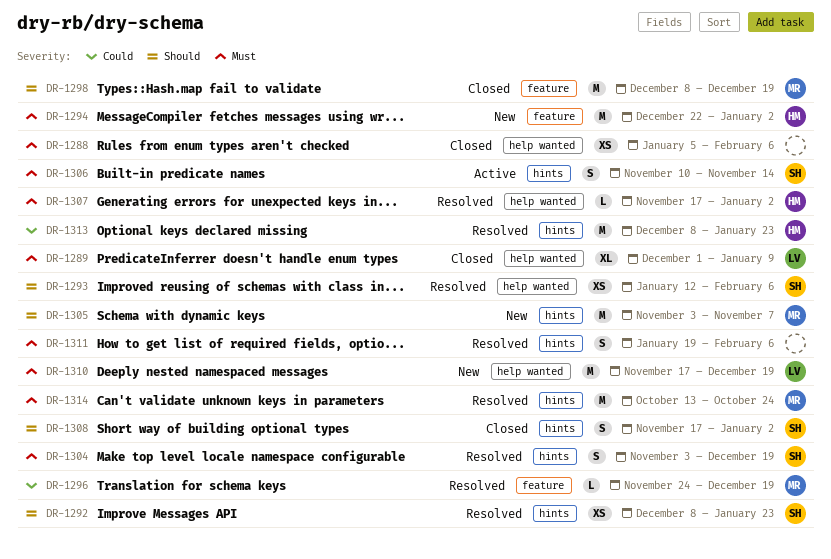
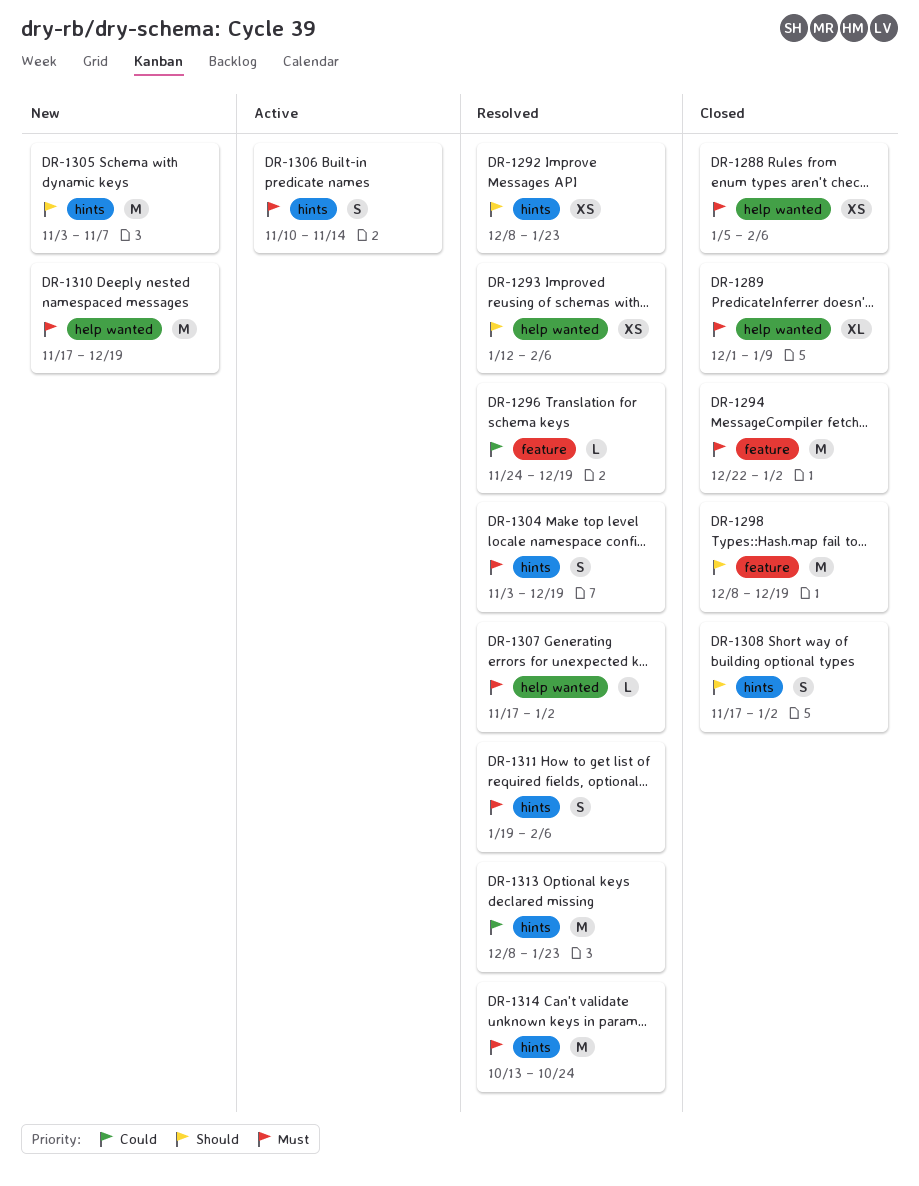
DR-1294, status: New -> Closed

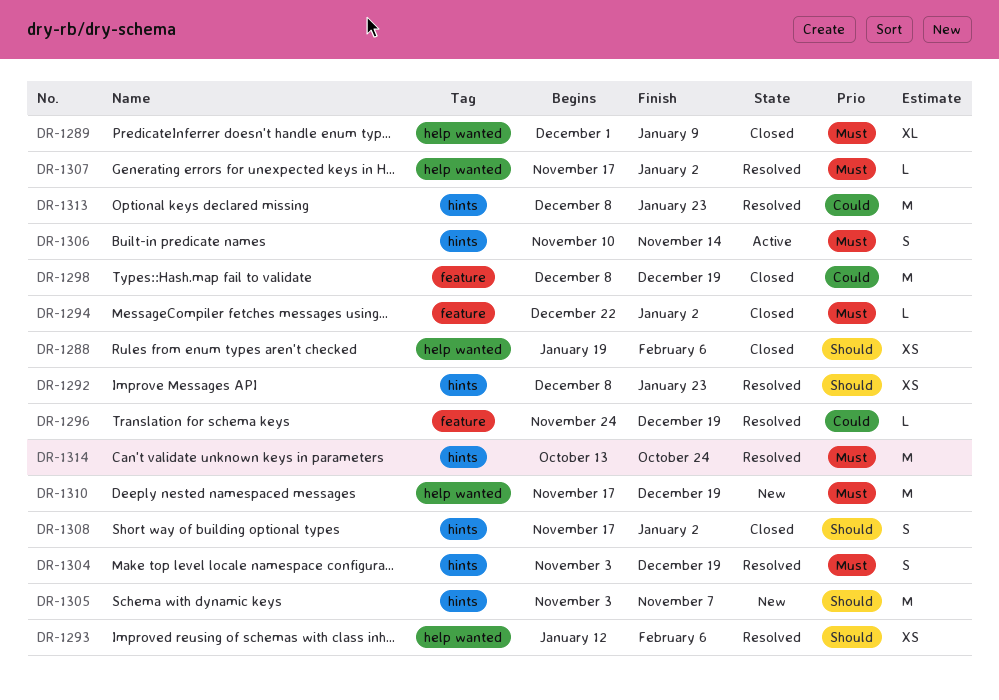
DR-1288, priority: Must -> Should
DR-1288, start: Jan 5 -> Jan 19
DR-1294, estimate: M -> L
DR-1298, priority: Should -> Could
DR-1311: present -> none

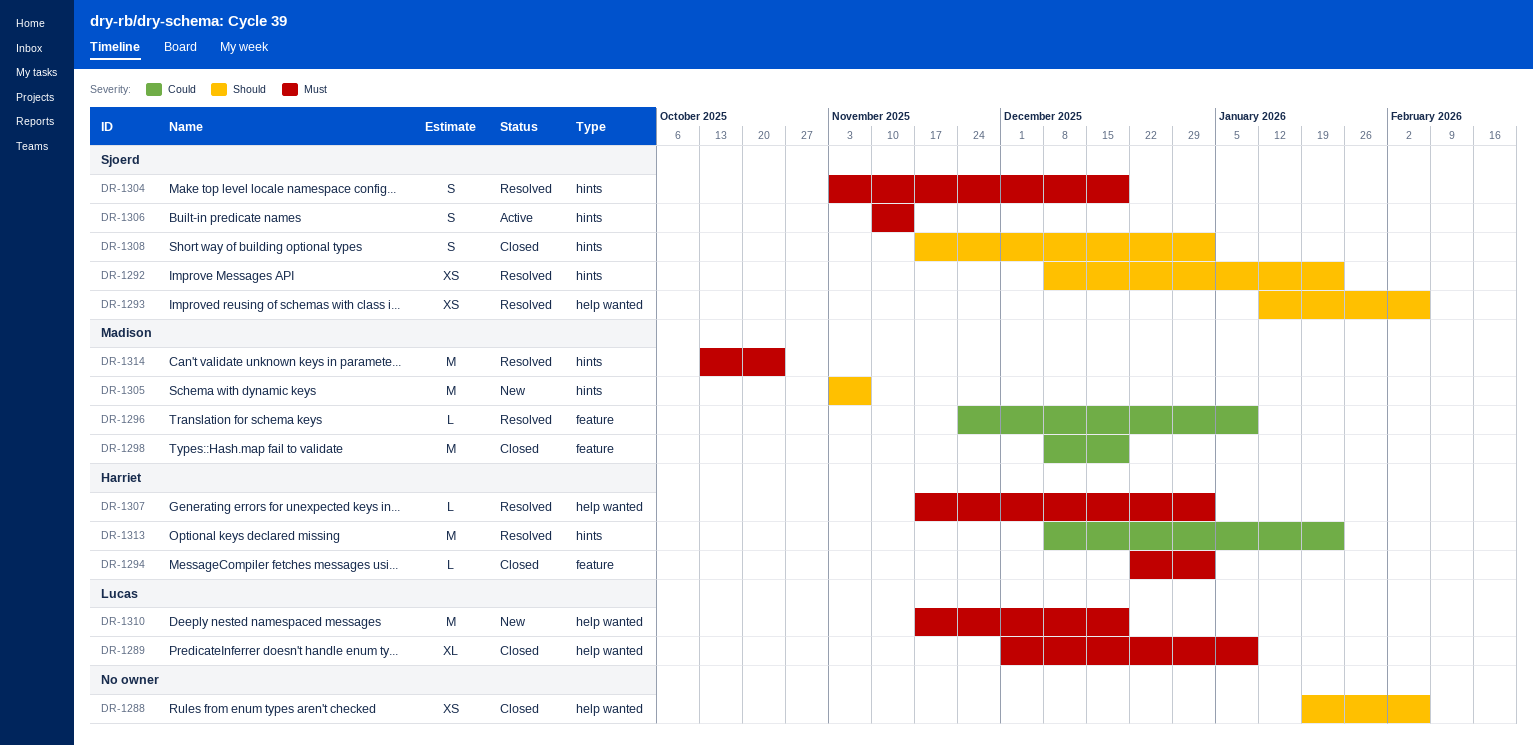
DR-1296, due: Dec 19 -> Jan 9

